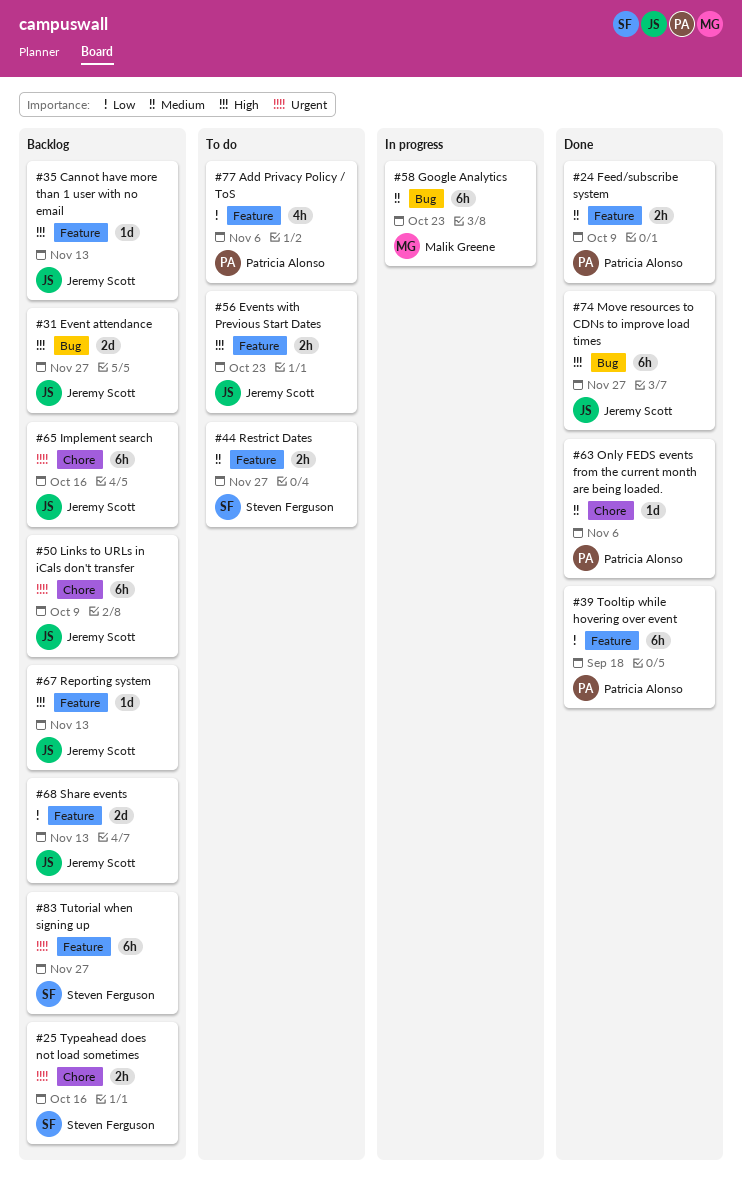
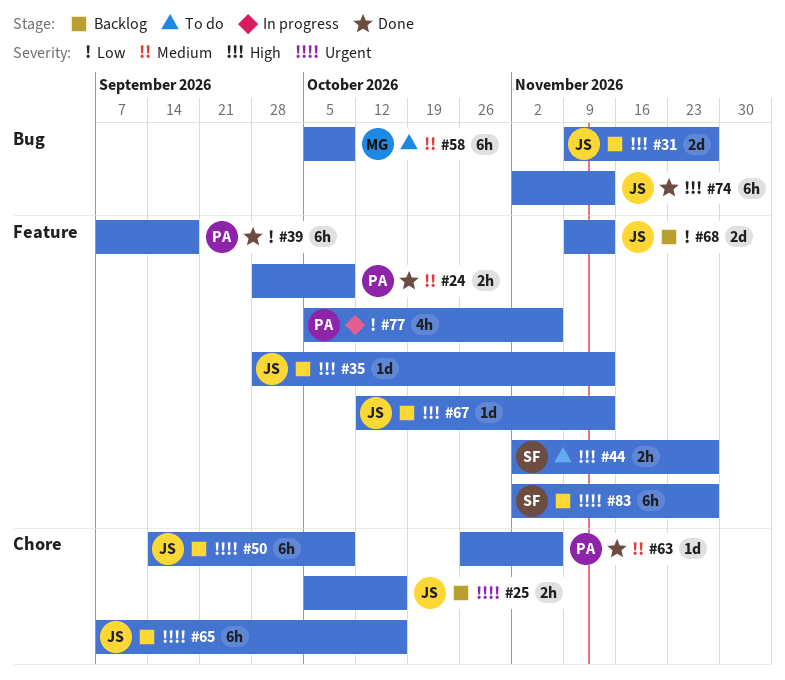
#25, owner: Steven Ferguson -> Jeremy Scott
#44, priority: Medium -> High
#56: present -> none
#58, status: In progress -> To do
#58, due: Oct 23 -> Oct 9
#74, due: Nov 27 -> Nov 13
#77, status: To do -> In progress

